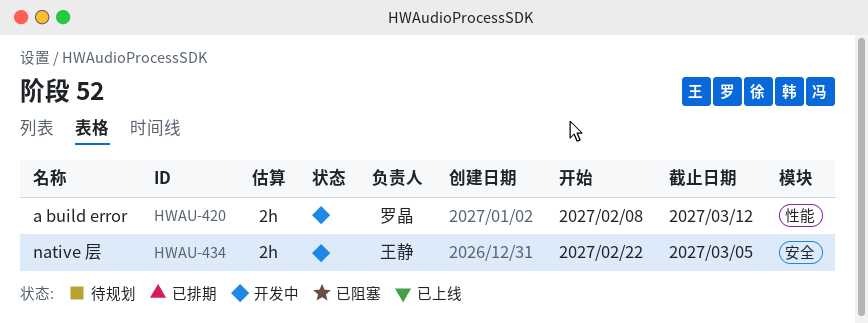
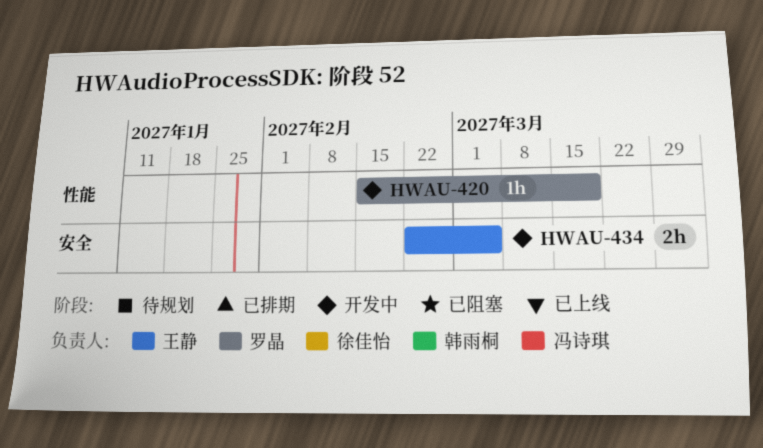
HWAU-420, estimate: 2h -> 1h
HWAU-420, start: Feb 8 -> Feb 15
HWAU-420, due: Mar 12 -> Mar 19

